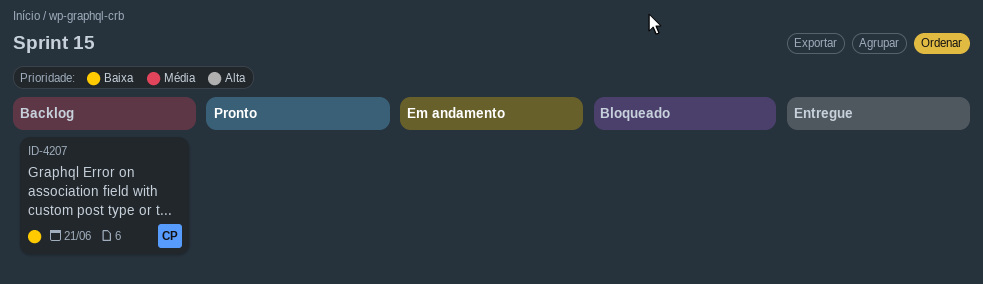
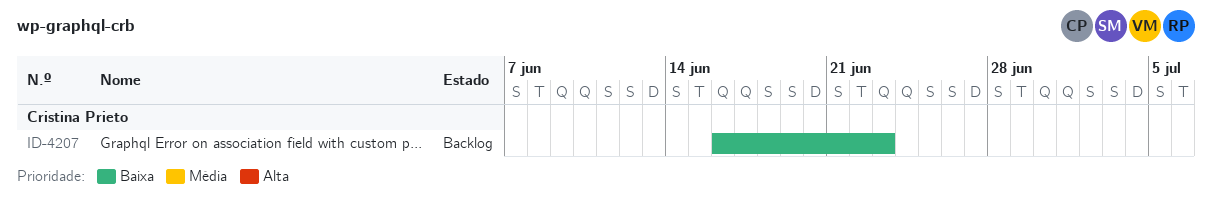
ID-4207, due: Jun 21 -> Jun 23

